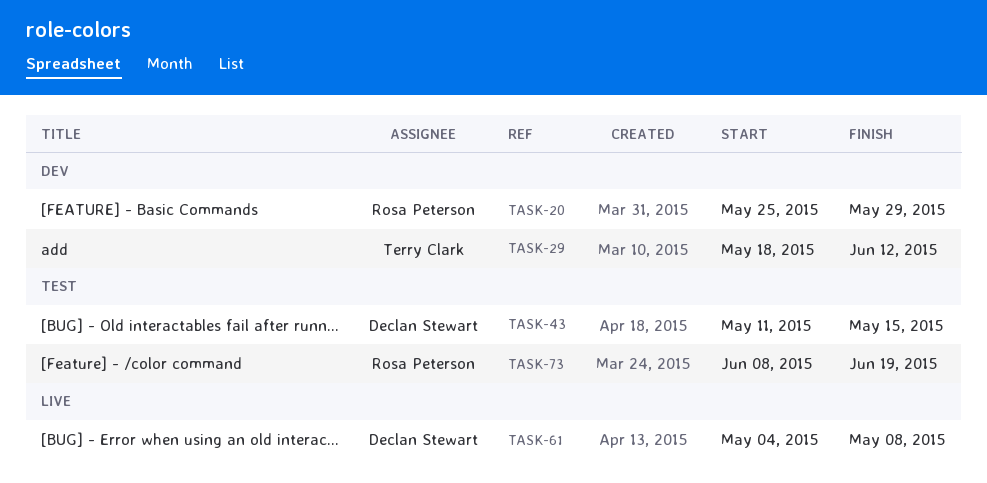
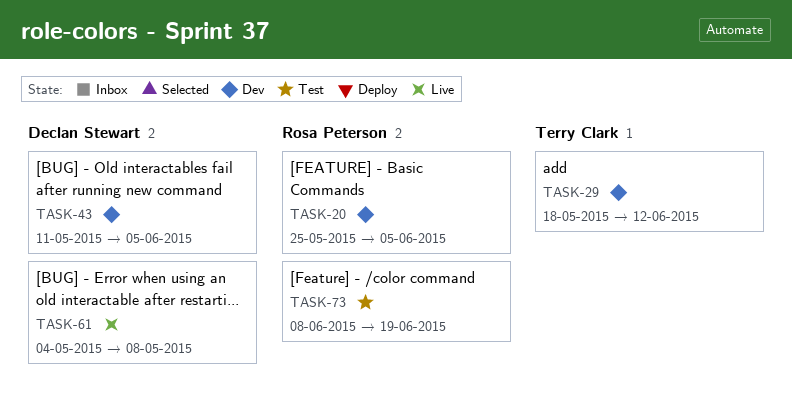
TASK-20, due: May 29 -> Jun 5
TASK-43, status: Test -> Dev
TASK-43, due: May 15 -> Jun 5

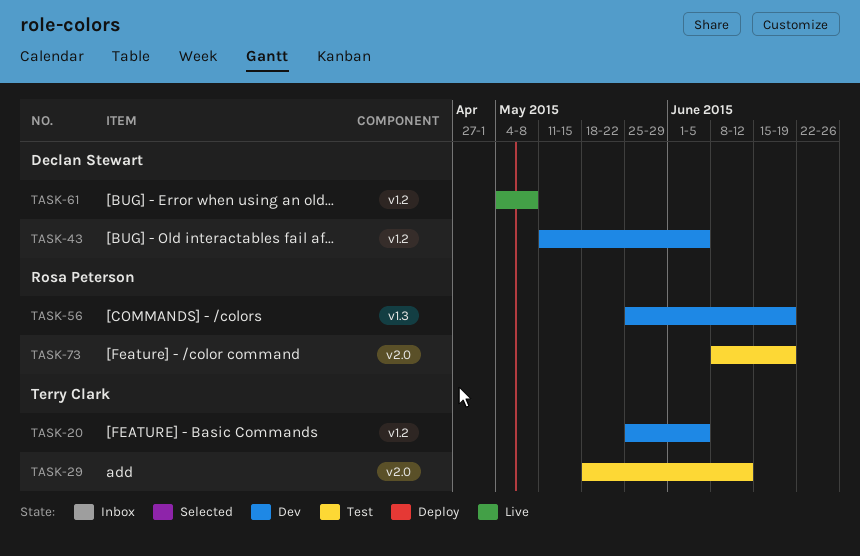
TASK-20, owner: Rosa Peterson -> Terry Clark
TASK-29, status: Dev -> Test
TASK-56: none -> present

